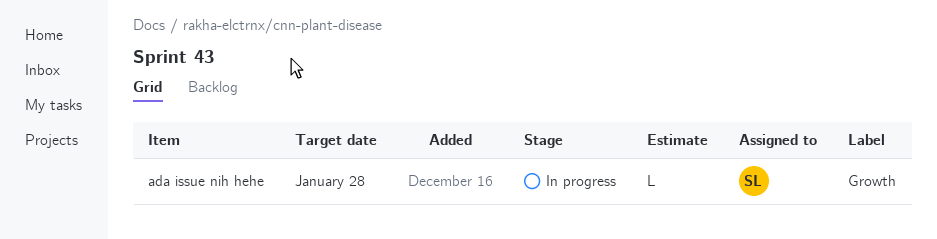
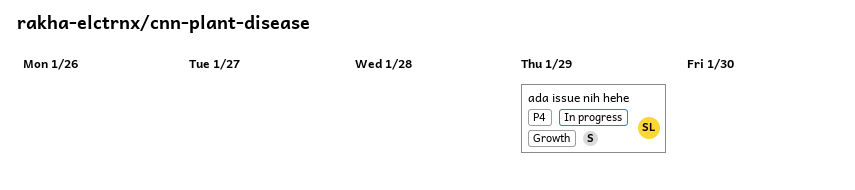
ada issue nih hehe, estimate: L -> S
ada issue nih hehe, due: Jan 28 -> Jan 29

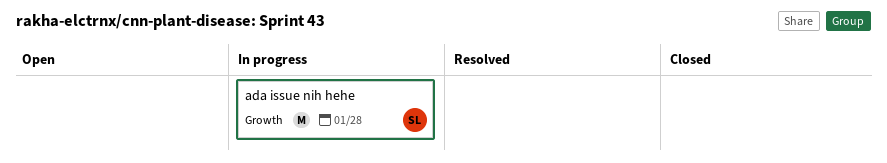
ada issue nih hehe, estimate: S -> M
ada issue nih hehe, due: Jan 29 -> Jan 28

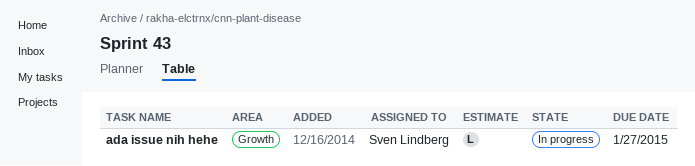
ada issue nih hehe, estimate: M -> L
ada issue nih hehe, due: Jan 28 -> Jan 27

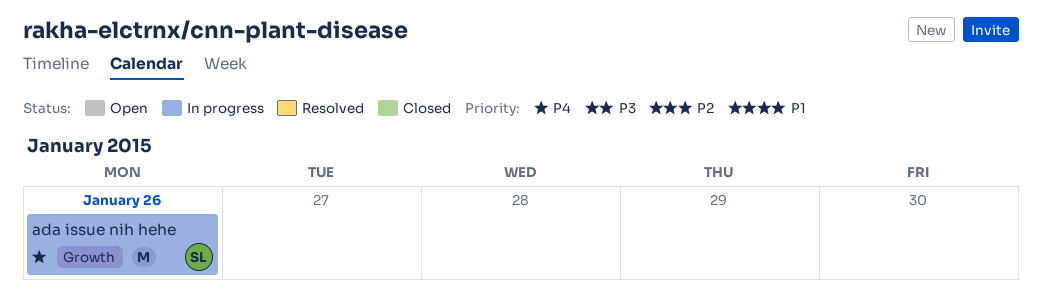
ada issue nih hehe, estimate: L -> M
ada issue nih hehe, due: Jan 27 -> Jan 26

